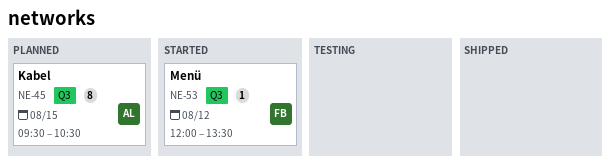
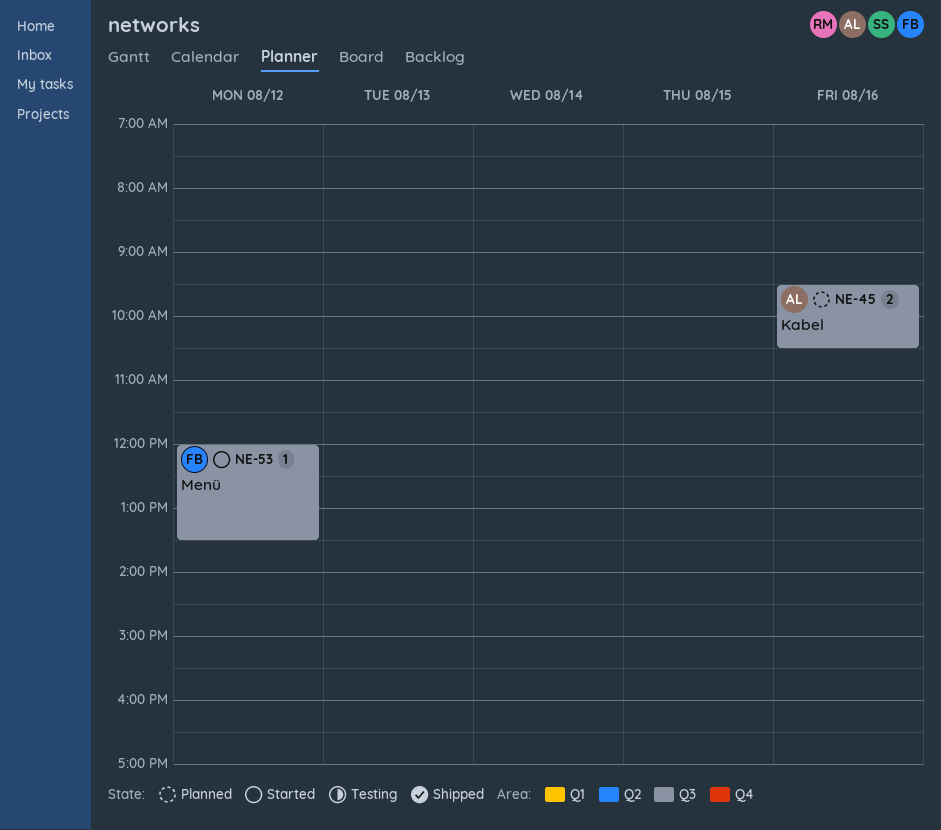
NE-45, estimate: 8 -> 2
NE-45, day: Aug 15 -> Aug 16

